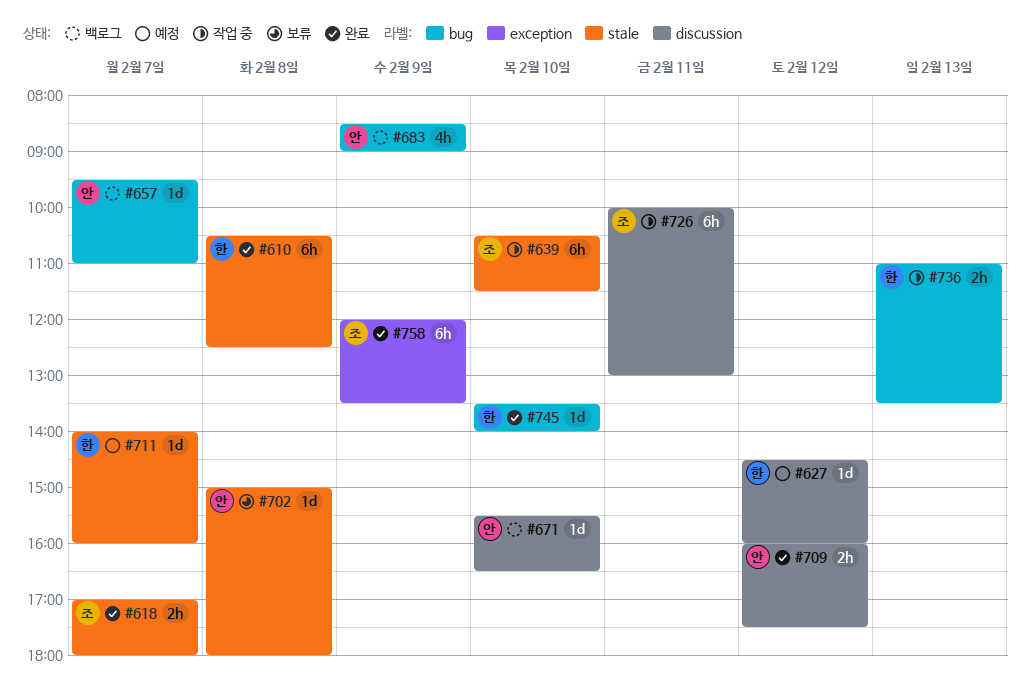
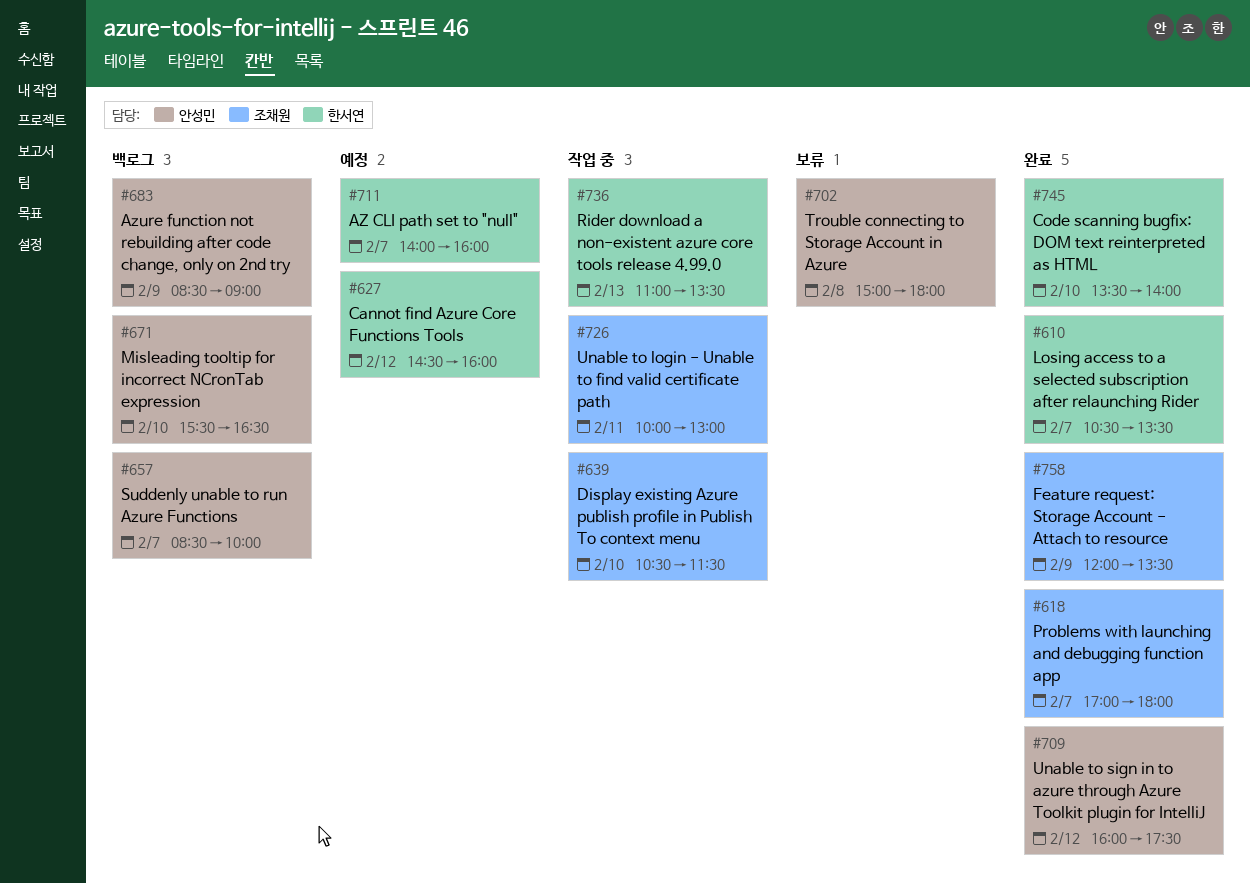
#610, day: Feb 8 -> Feb 7
#610, ends: 12:30 -> 13:30
#657, begins: 09:30 -> 08:30
#657, ends: 11:00 -> 10:00

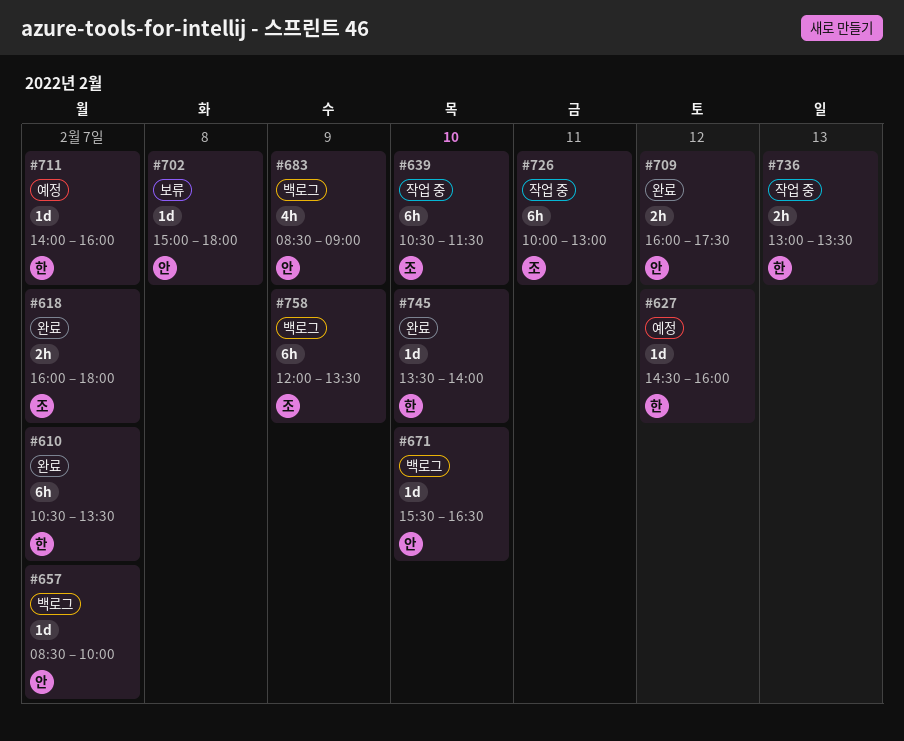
#618, begins: 17:00 -> 16:00
#736, begins: 11:00 -> 13:00
#758, status: 완료 -> 백로그

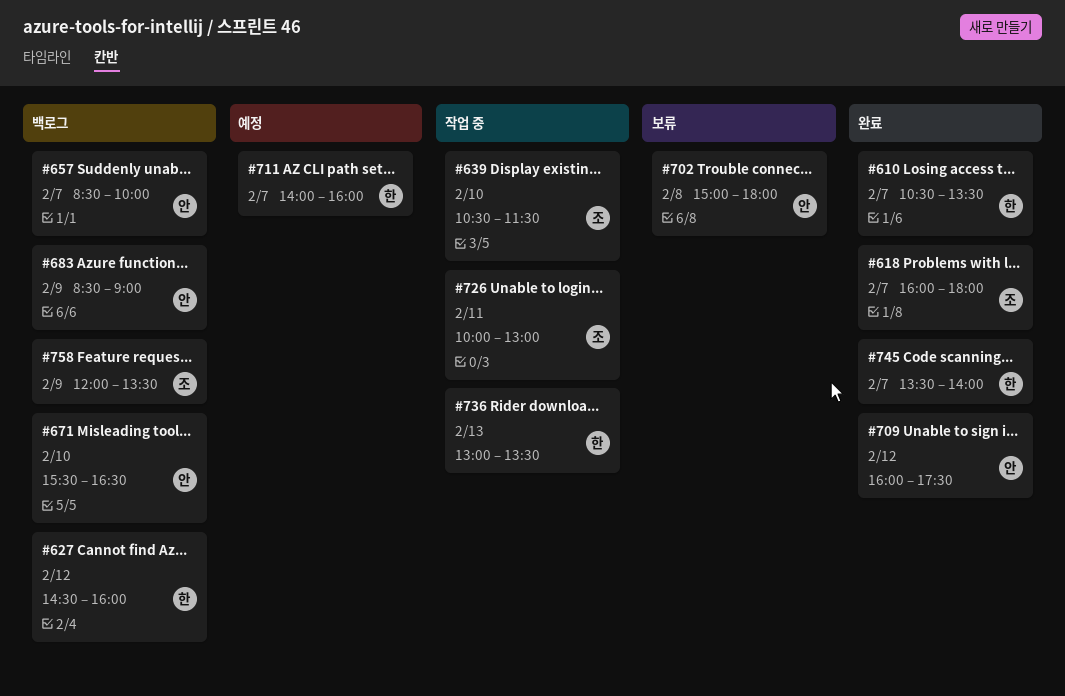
#627, status: 예정 -> 백로그
#745, day: Feb 10 -> Feb 7

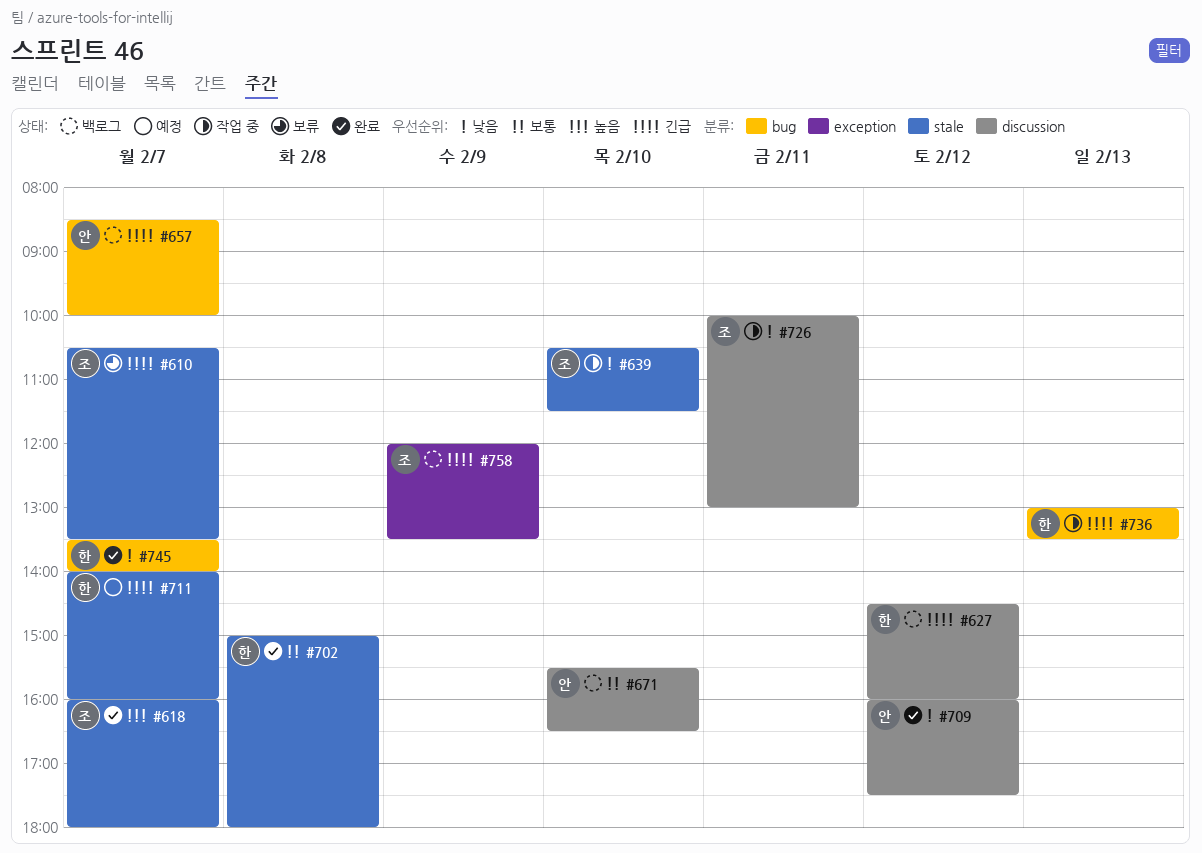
#610, status: 완료 -> 보류
#610, owner: 한 -> 조
#683: present -> none
#702, status: 보류 -> 완료
#702, owner: 안 -> 한

